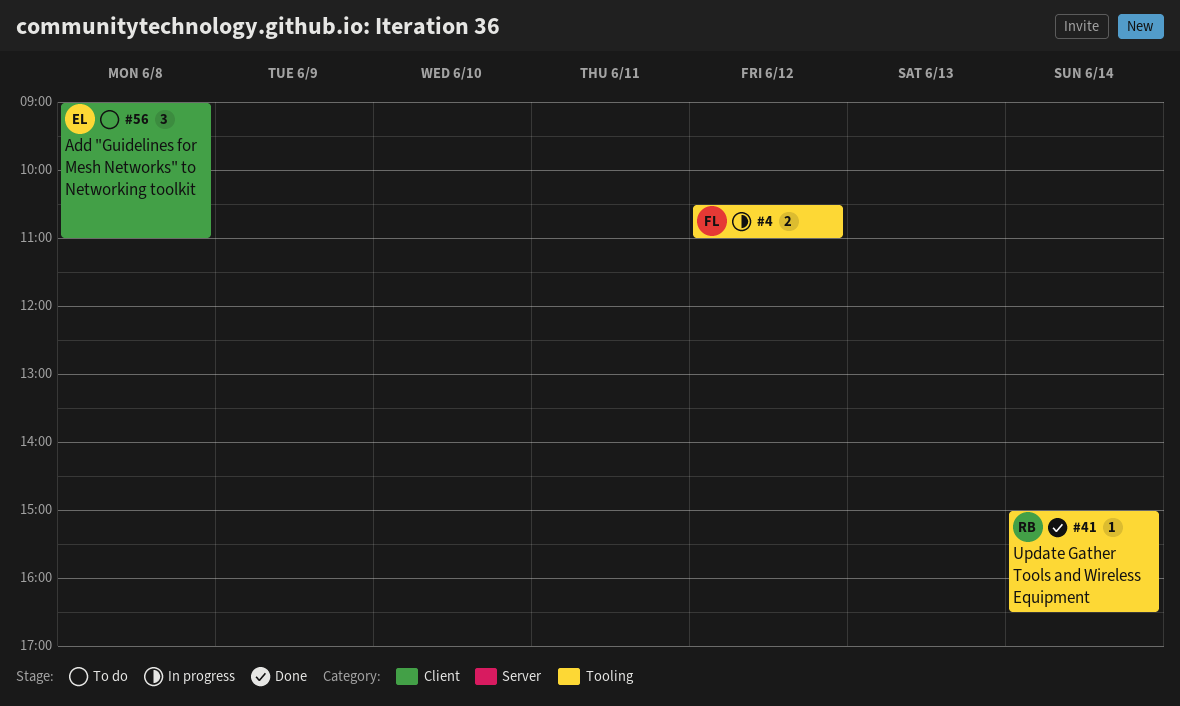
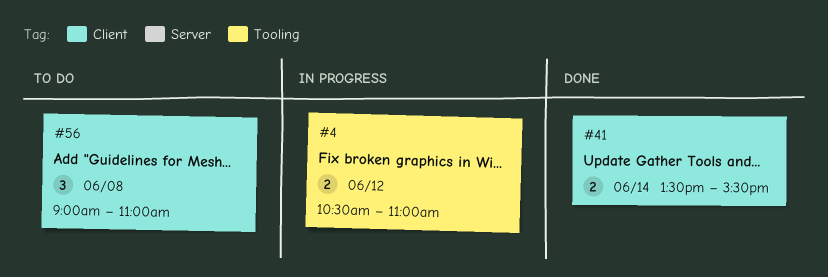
#41, label: Tooling -> Client
#41, estimate: 1 -> 2
#41, begins: 15:00 -> 13:30
#41, ends: 16:30 -> 15:30

